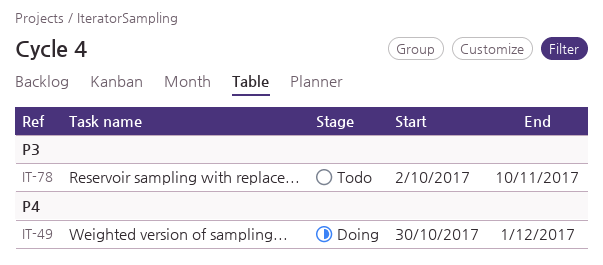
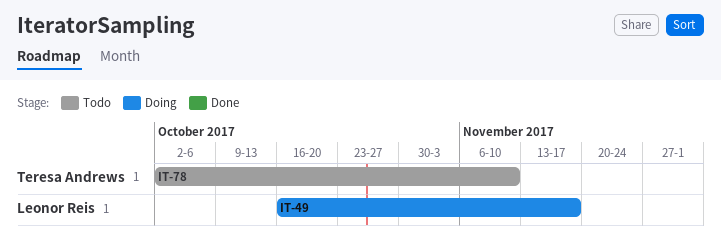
IT-49, start: Oct 30 -> Oct 16
IT-49, due: Dec 1 -> Nov 17

